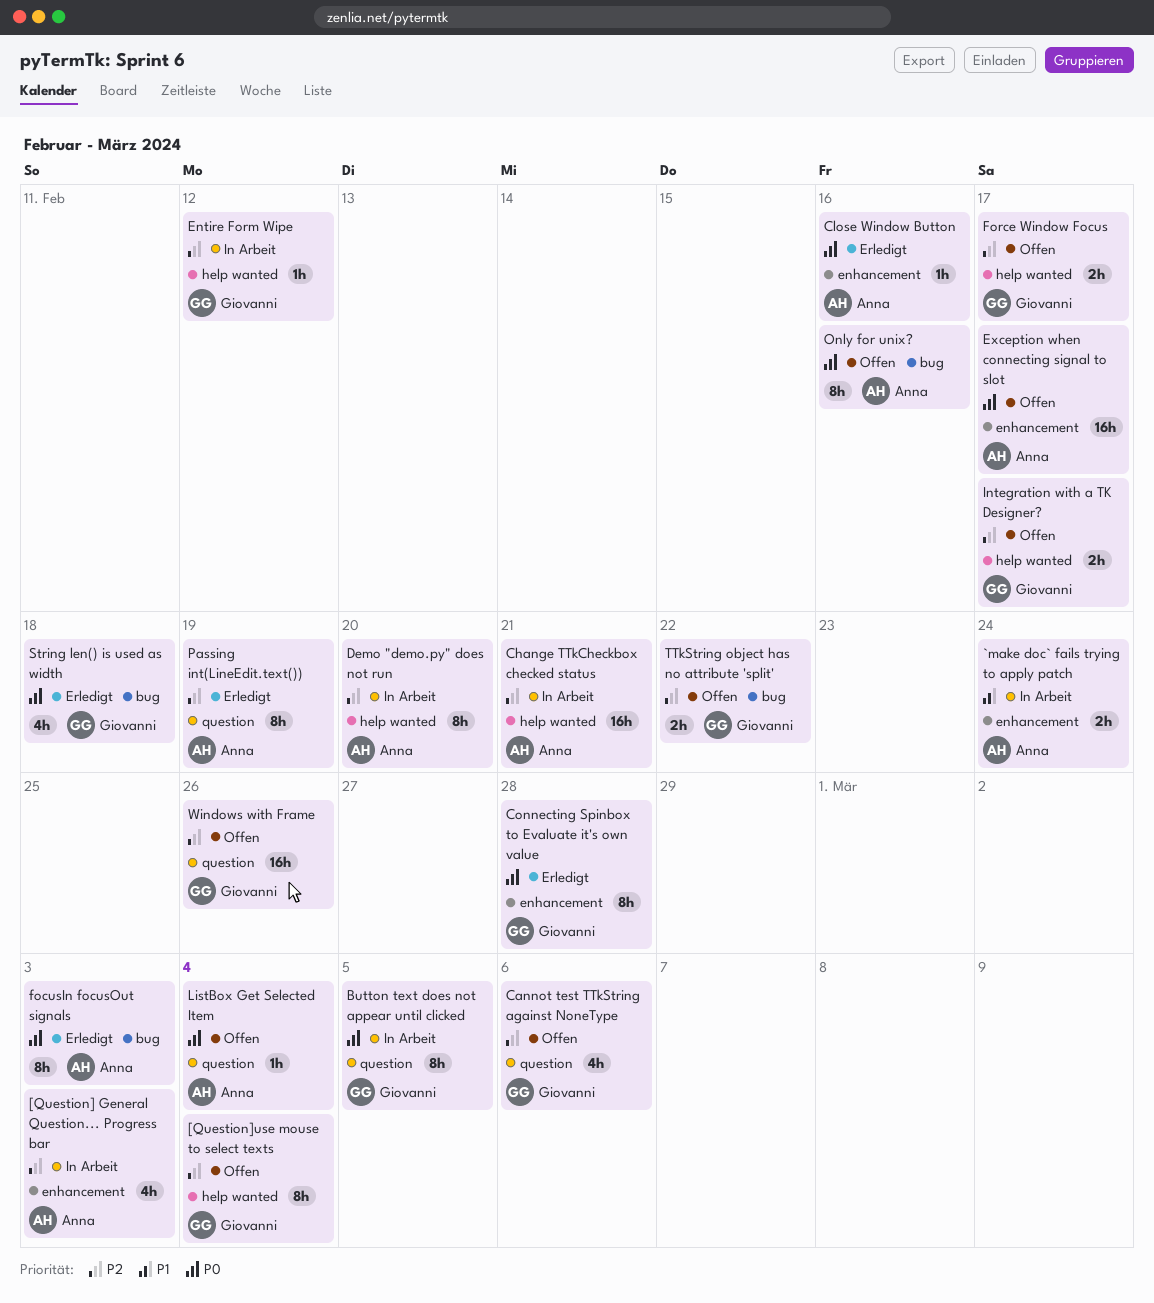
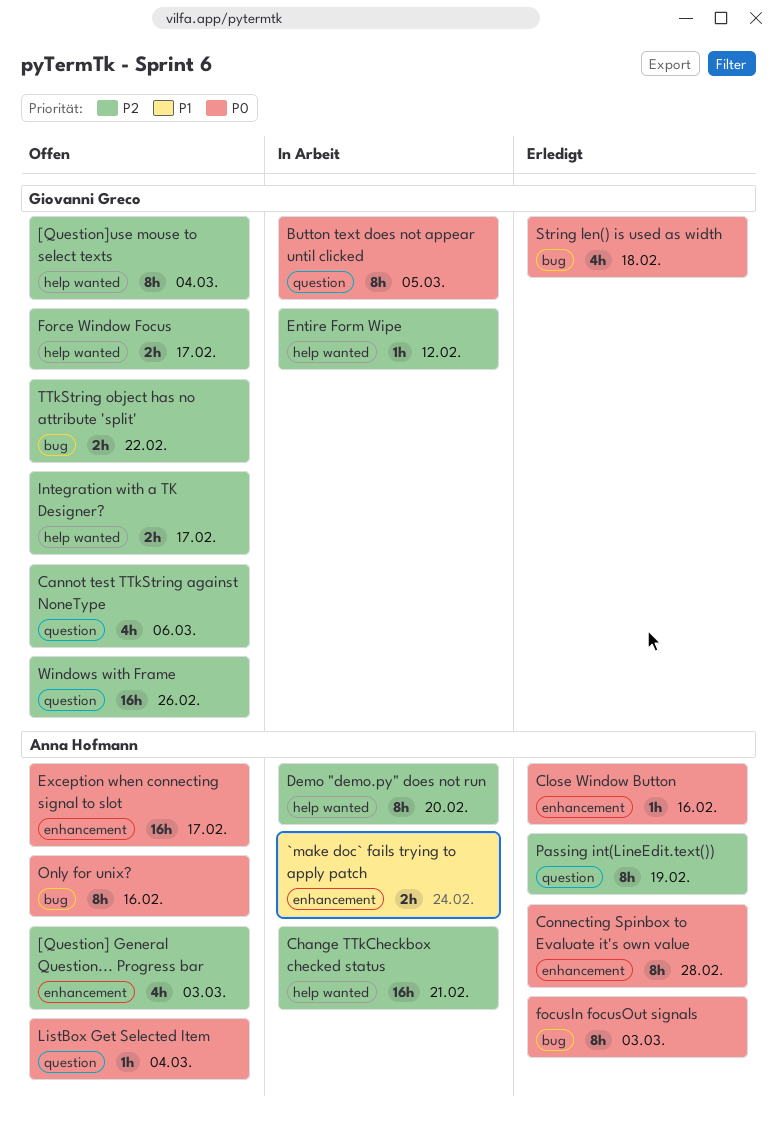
[Question] General Question... Progress bar, status: In Arbeit -> Offen
Connecting Spinbox to Evaluate it's own value, owner: Giovanni Greco -> Anna Hofmann

